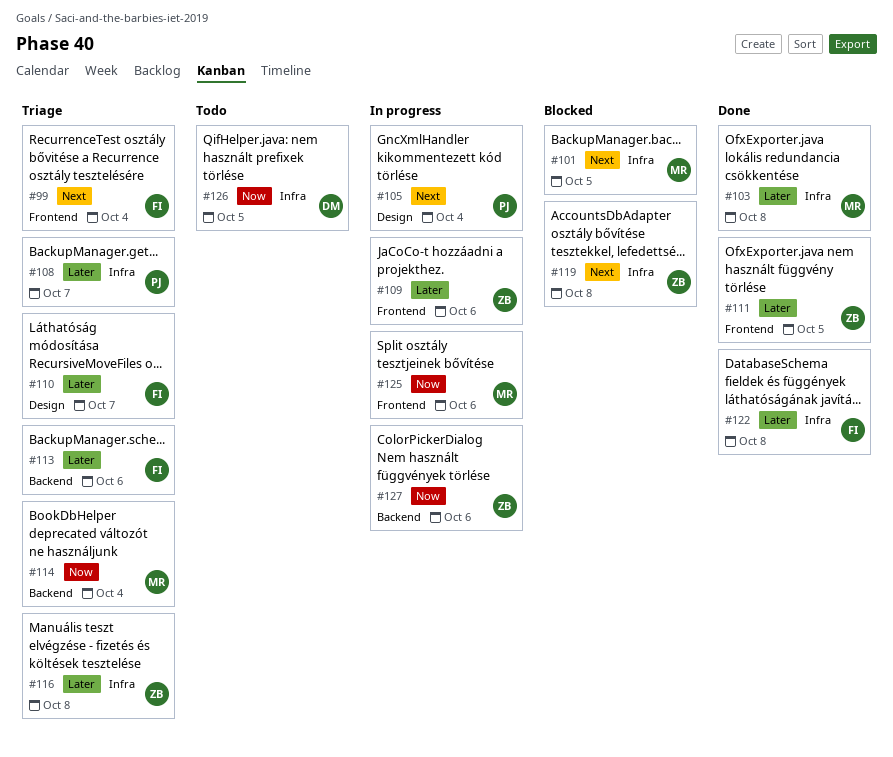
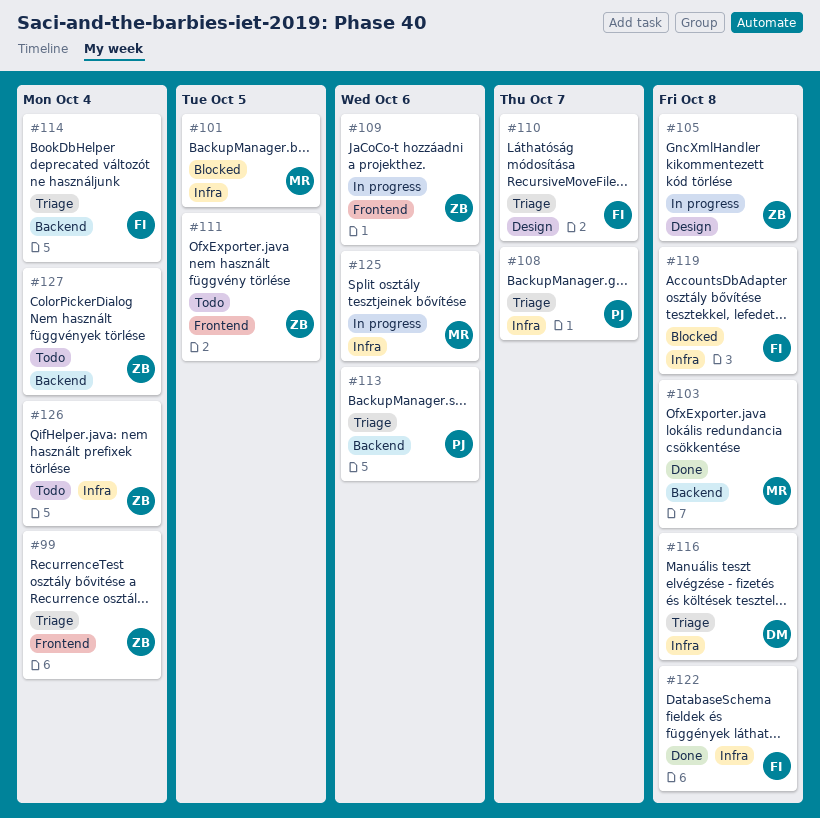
#99, owner: FI -> ZB
#103, label: Infra -> Backend
#105, owner: PJ -> ZB
#105, due: Oct 4 -> Oct 8
#111, status: Done -> Todo
#113, owner: FI -> PJ
#114, owner: MR -> FI
#116, owner: ZB -> DM
#119, owner: ZB -> FI
#125, label: Frontend -> Infra
#126, owner: DM -> ZB
#126, due: Oct 5 -> Oct 4
#127, status: In progress -> Todo
#127, due: Oct 6 -> Oct 4

